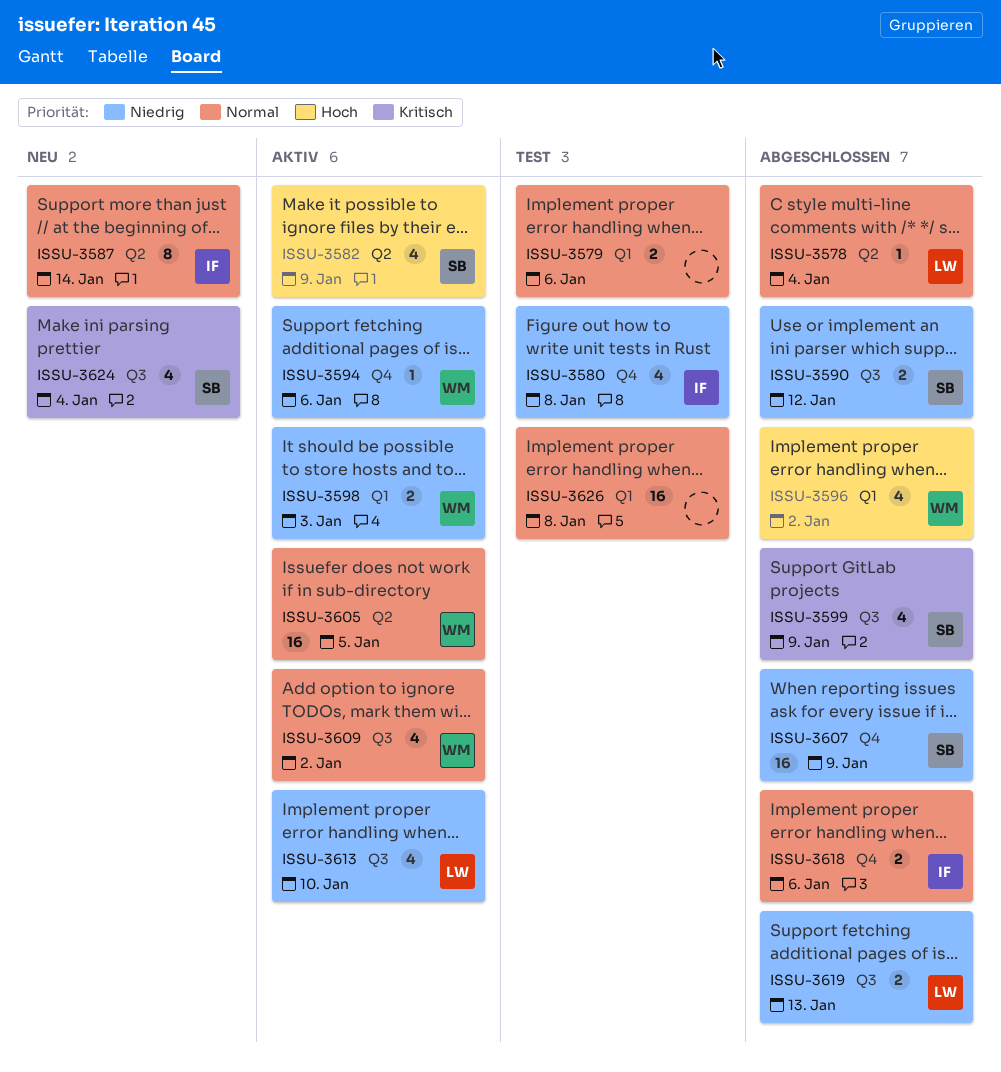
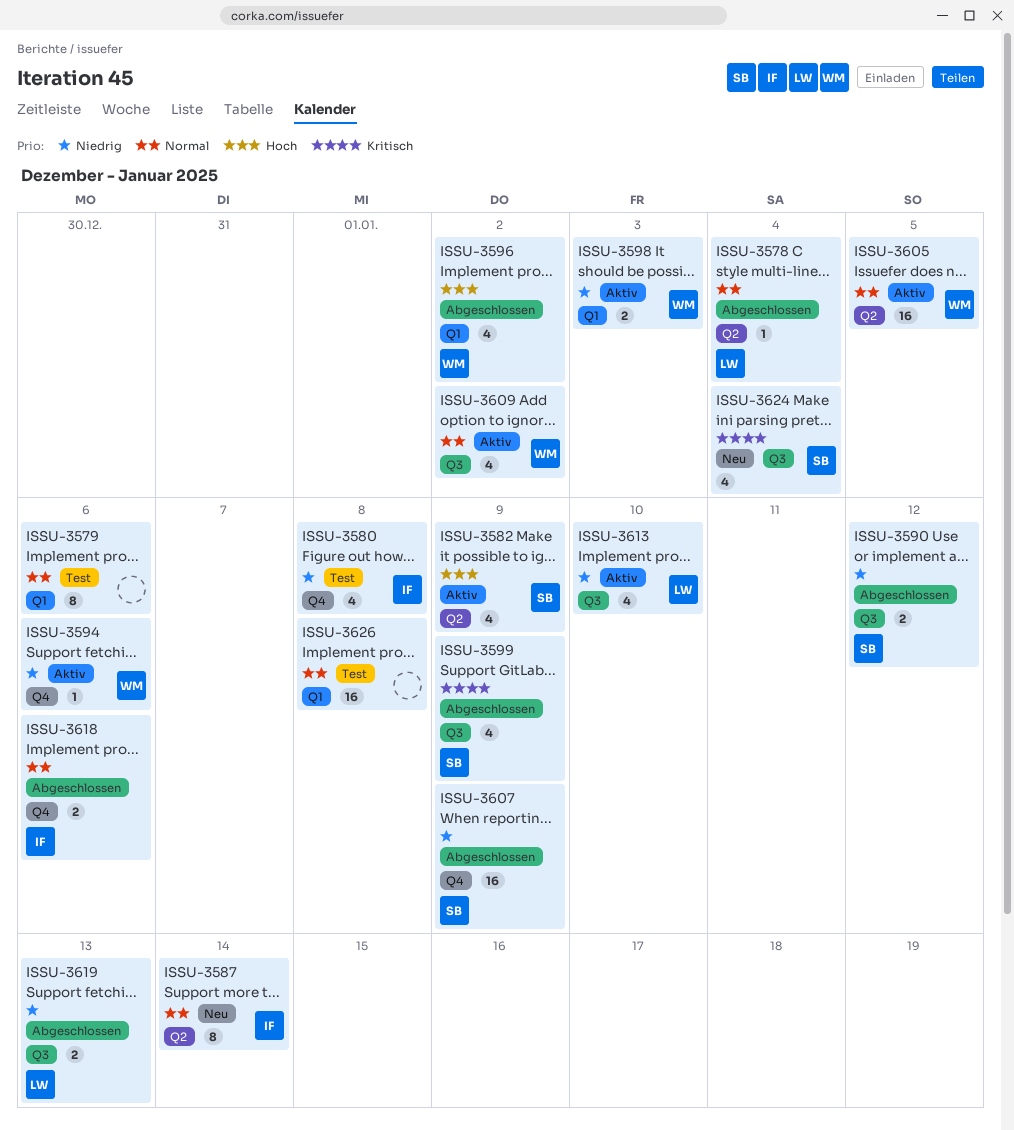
ISSU-3579, estimate: 2 -> 8

